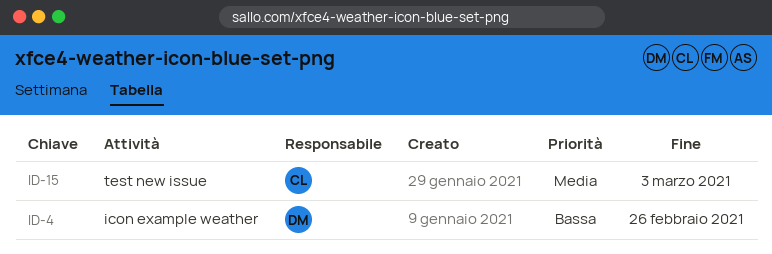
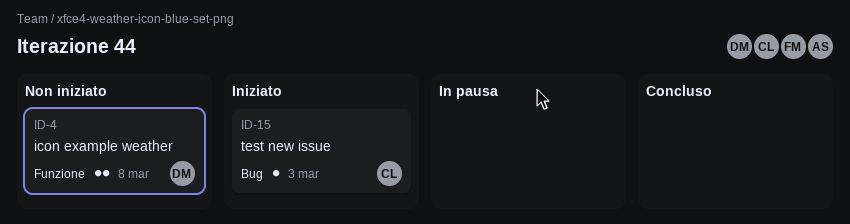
ID-4, due: Feb 26 -> Mar 8

